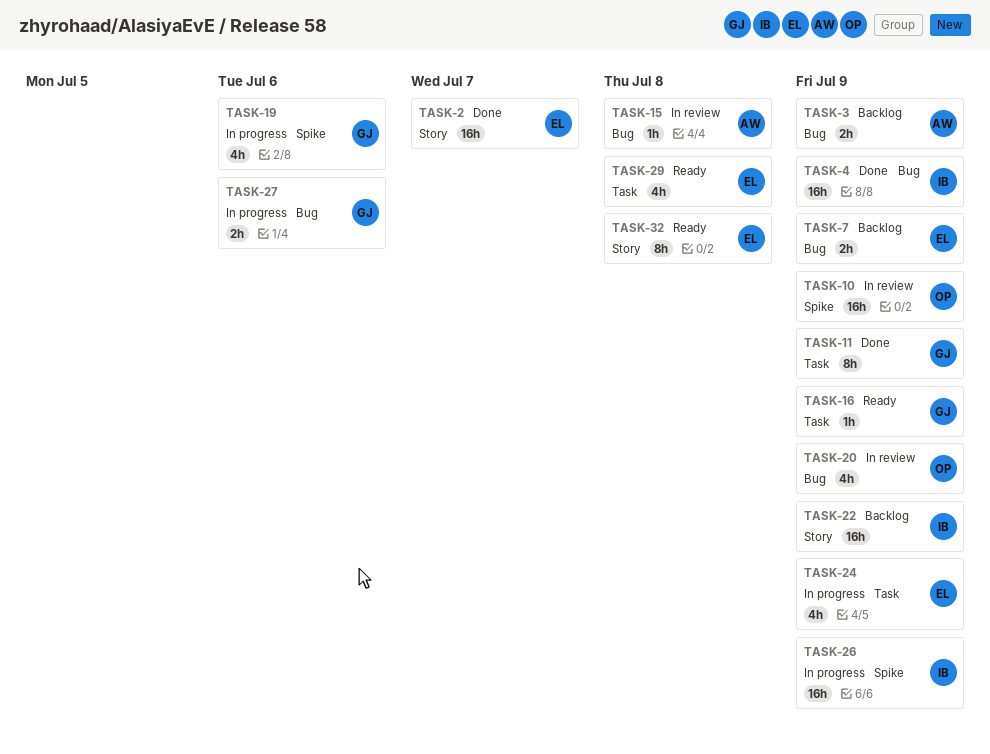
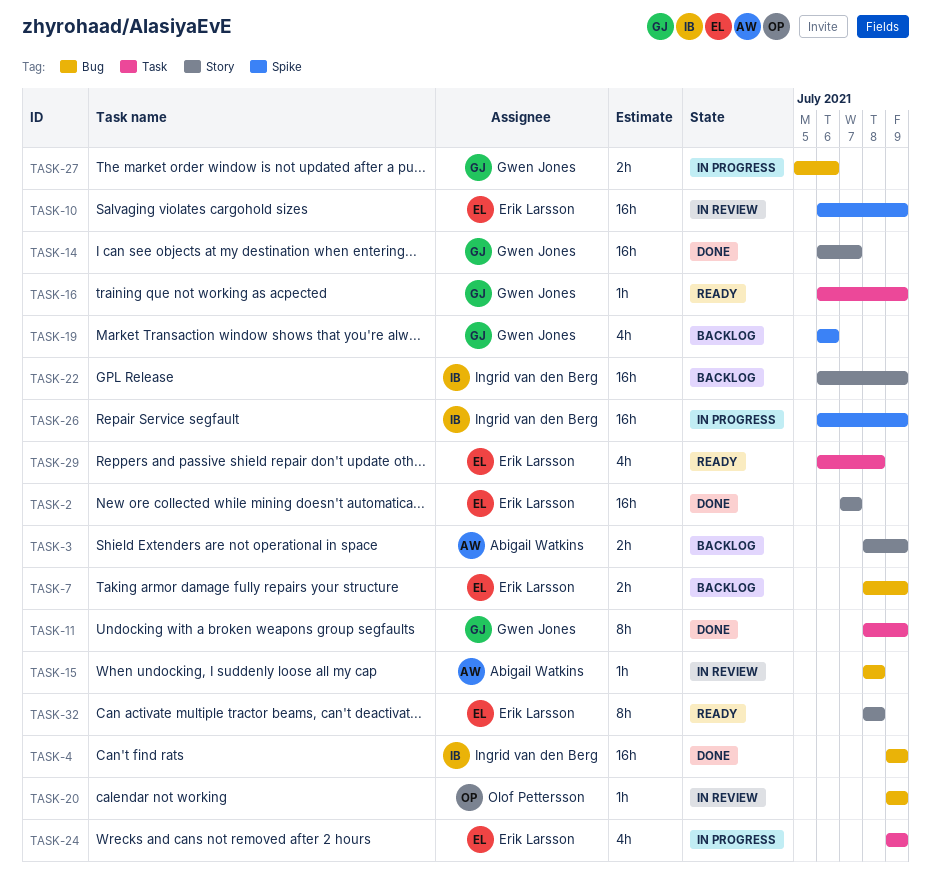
TASK-3, label: Bug -> Story
TASK-10, owner: Olof Pettersson -> Erik Larsson
TASK-14: none -> present
TASK-19, status: In progress -> Backlog
TASK-20, estimate: 4h -> 1h

